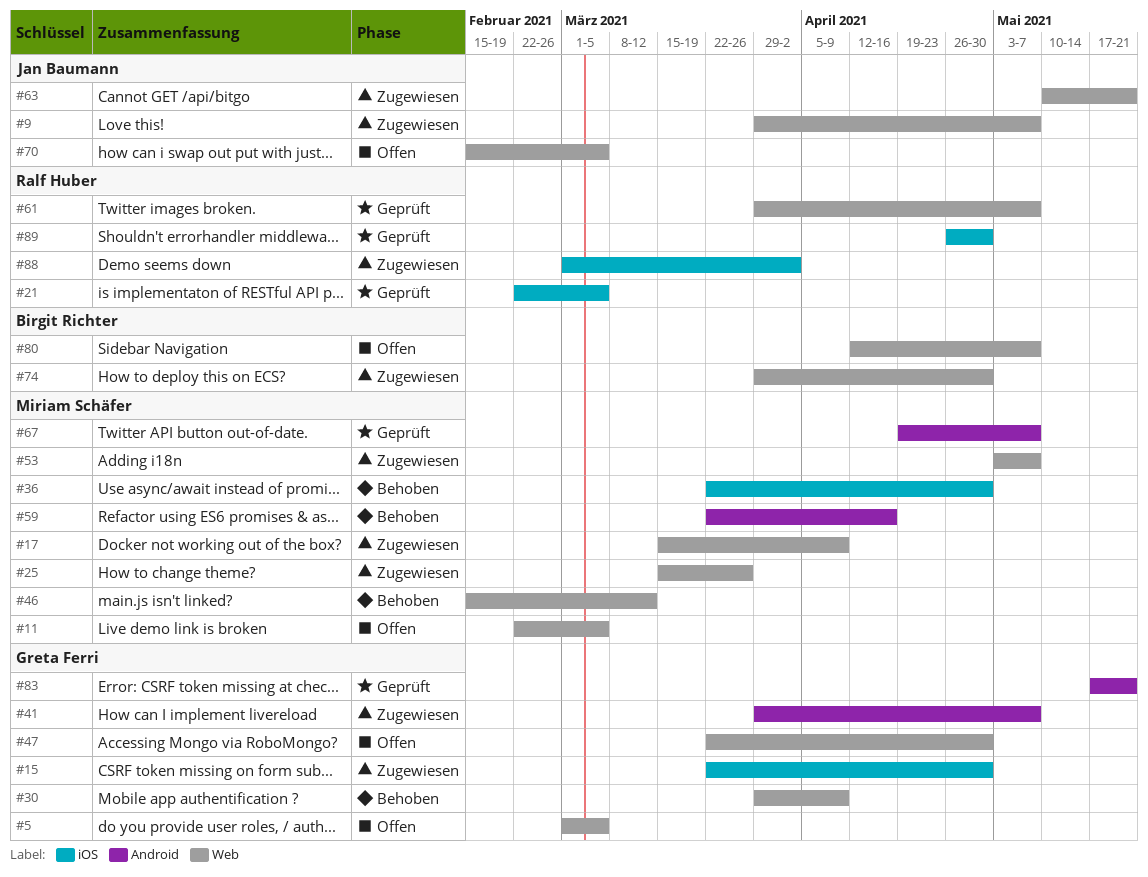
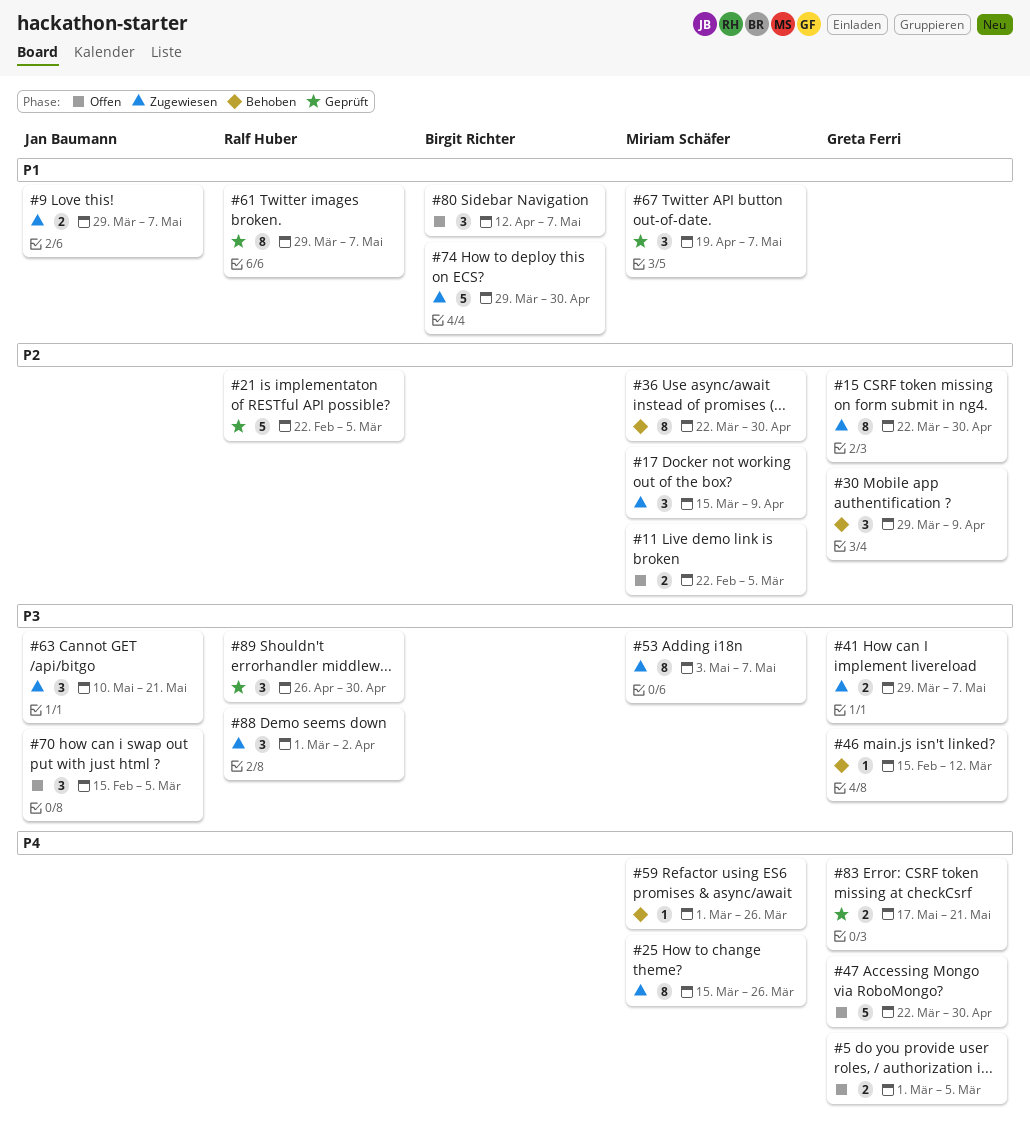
#46, owner: Miriam Schäfer -> Greta Ferri
#59, start: Mar 22 -> Mar 1
#59, due: Apr 16 -> Mar 26

